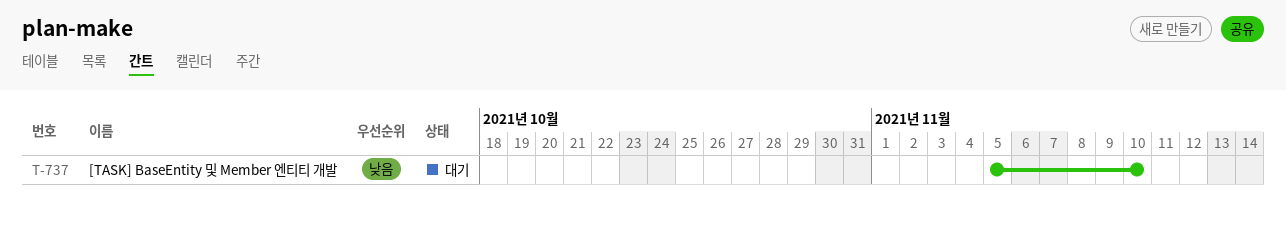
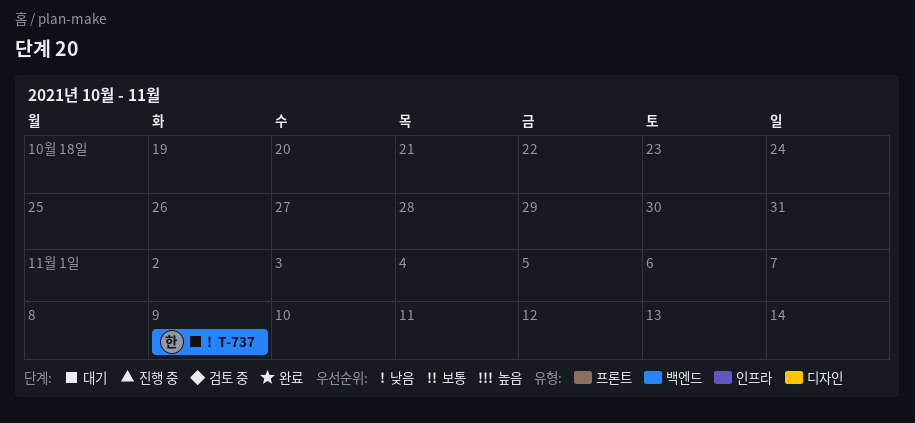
T-737, start: Nov 5 -> Nov 9
T-737, due: Nov 10 -> Nov 9

